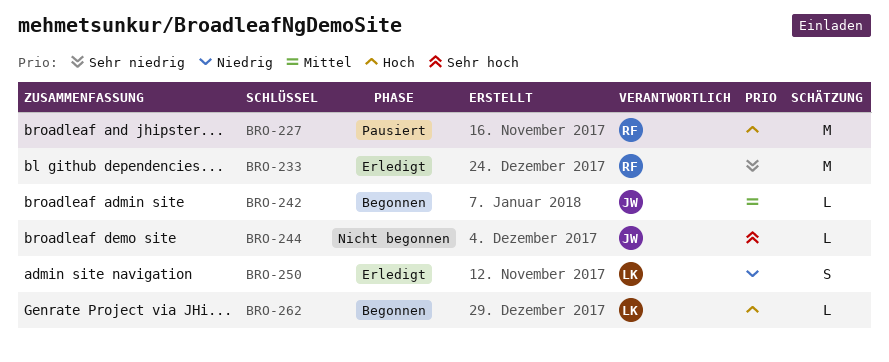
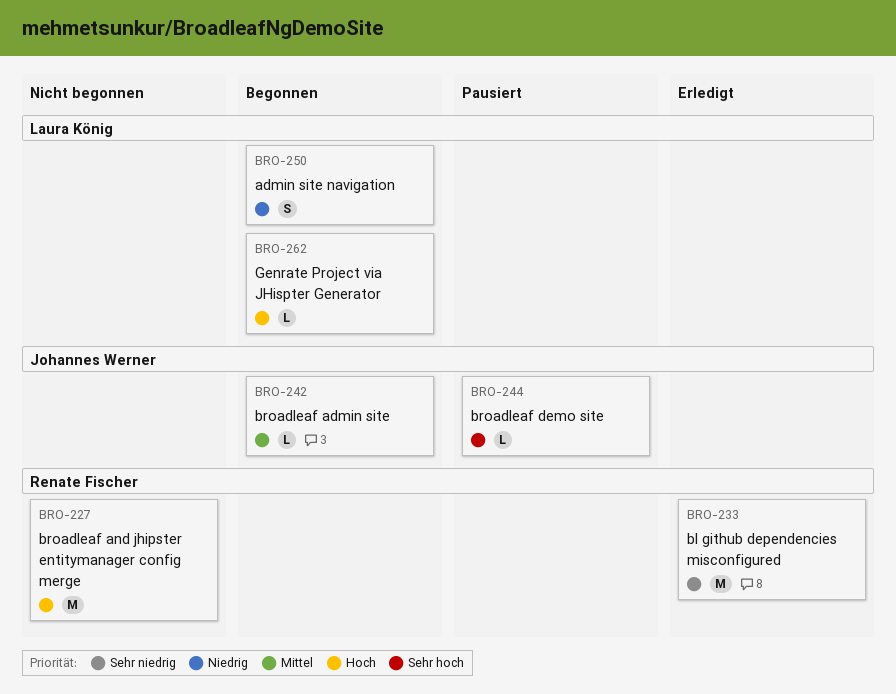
BRO-227, status: Pausiert -> Nicht begonnen
BRO-244, status: Nicht begonnen -> Pausiert
BRO-250, status: Erledigt -> Begonnen

